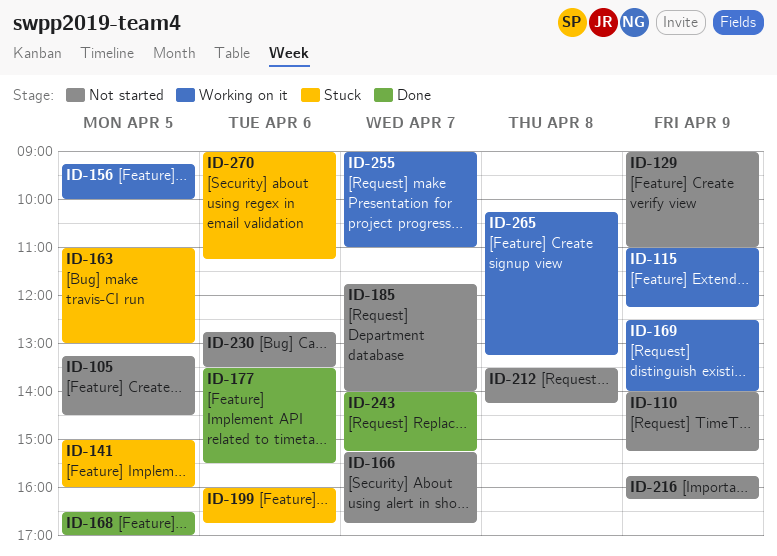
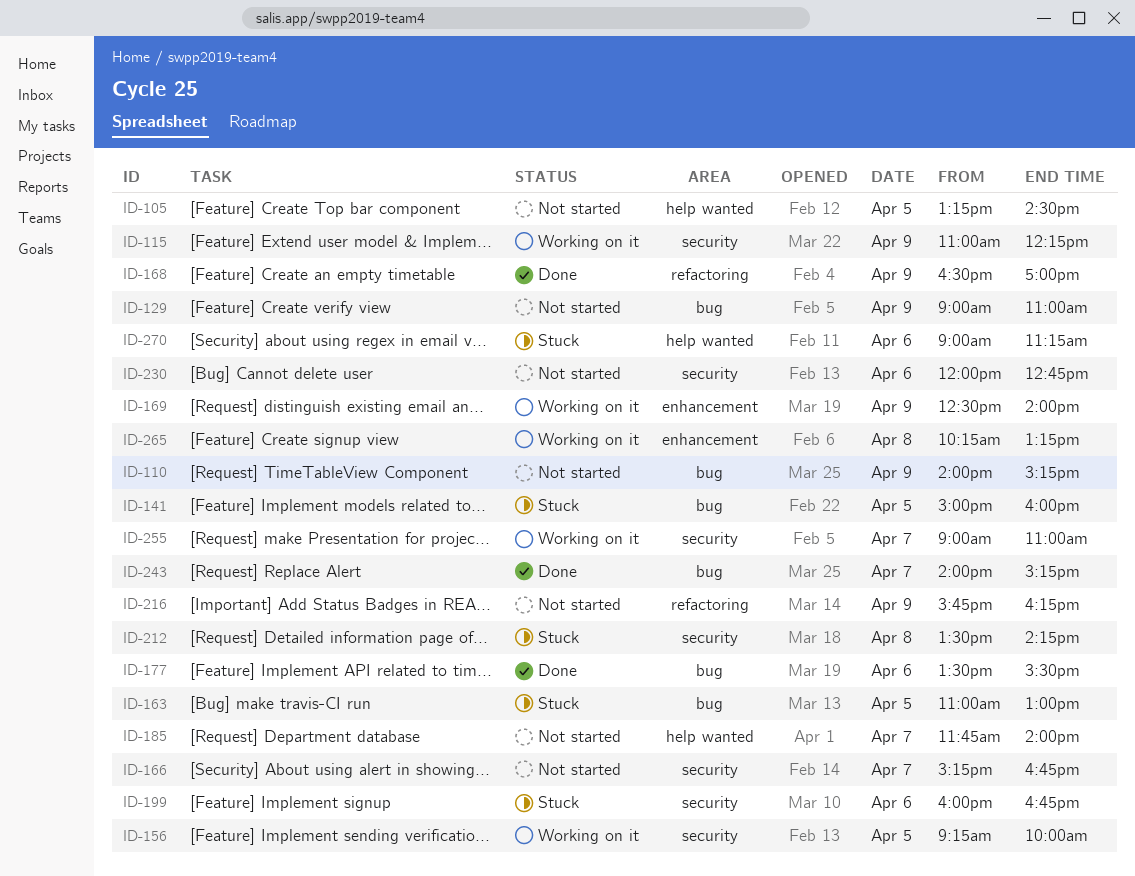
ID-168, day: Apr 5 -> Apr 9
ID-212, status: Not started -> Stuck
ID-230, begins: 12:45 -> 12:00
ID-230, ends: 13:30 -> 12:45

